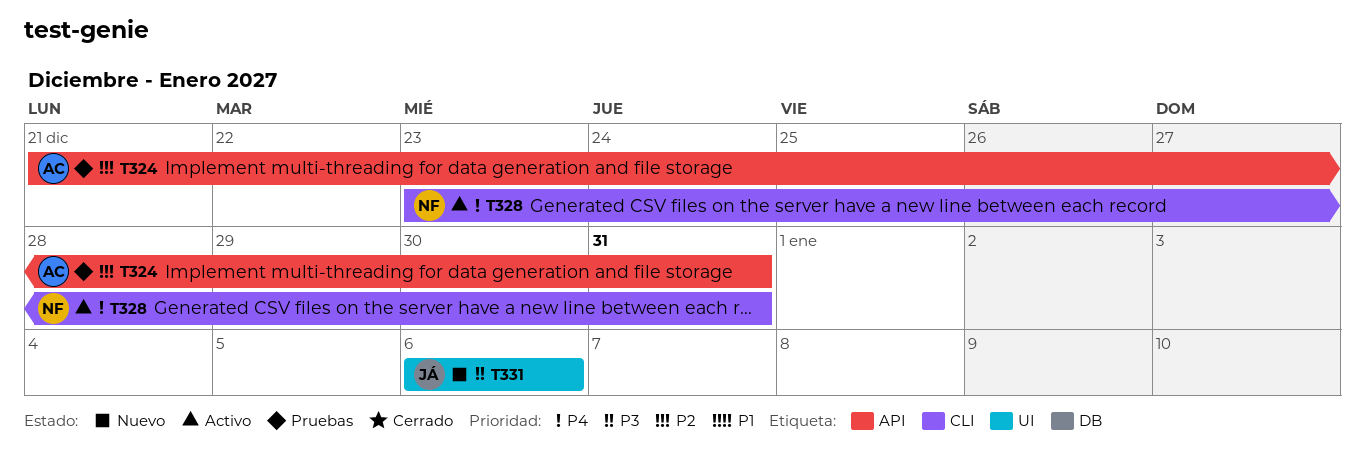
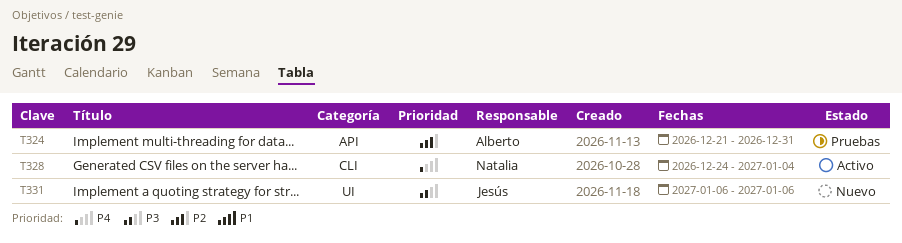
T328, start: Dec 23 -> Dec 24
T328, due: Dec 31 -> Jan 4

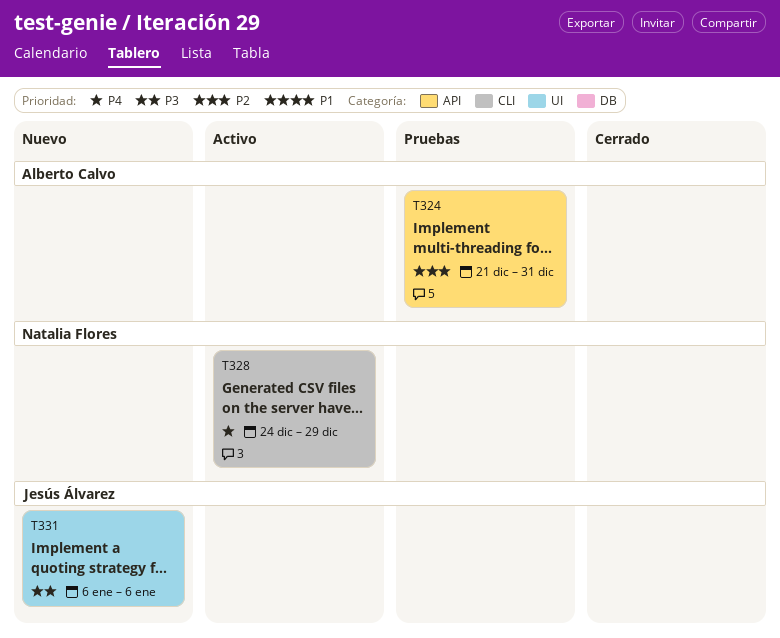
T328, due: Jan 4 -> Dec 29

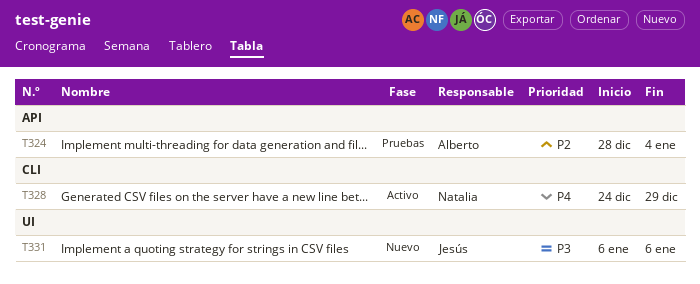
T324, start: Dec 21 -> Dec 28
T324, due: Dec 31 -> Jan 4

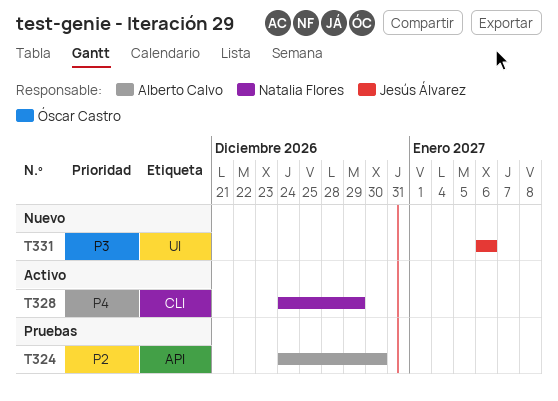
T324, start: Dec 28 -> Dec 24
T324, due: Jan 4 -> Dec 30

